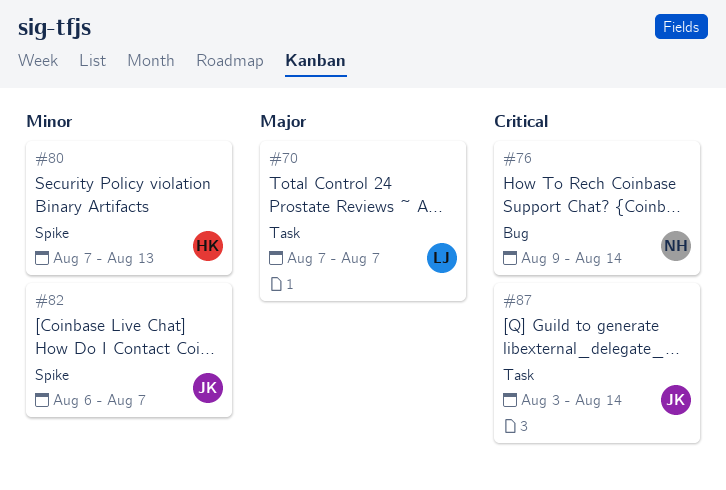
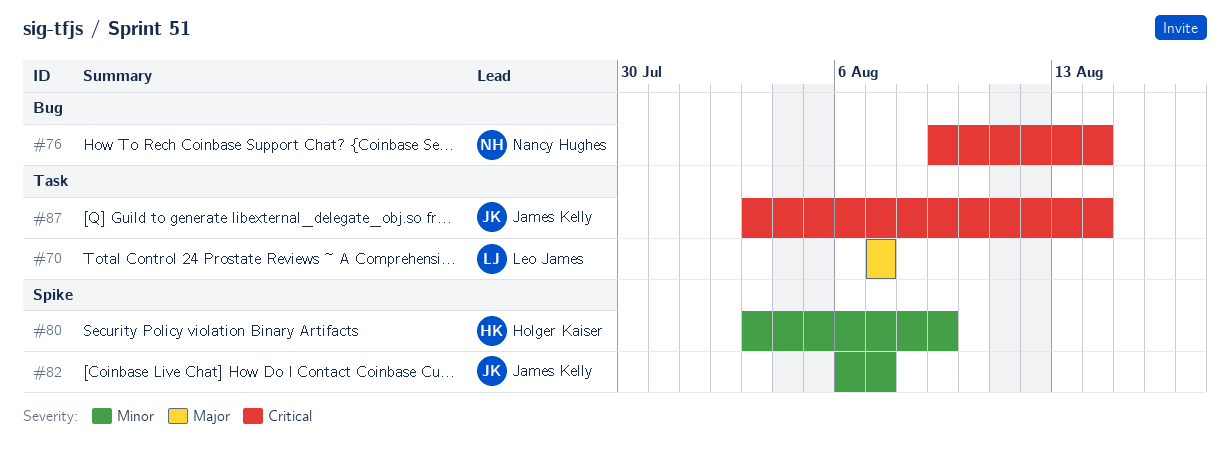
#80, start: Aug 7 -> Aug 3
#80, due: Aug 13 -> Aug 9

